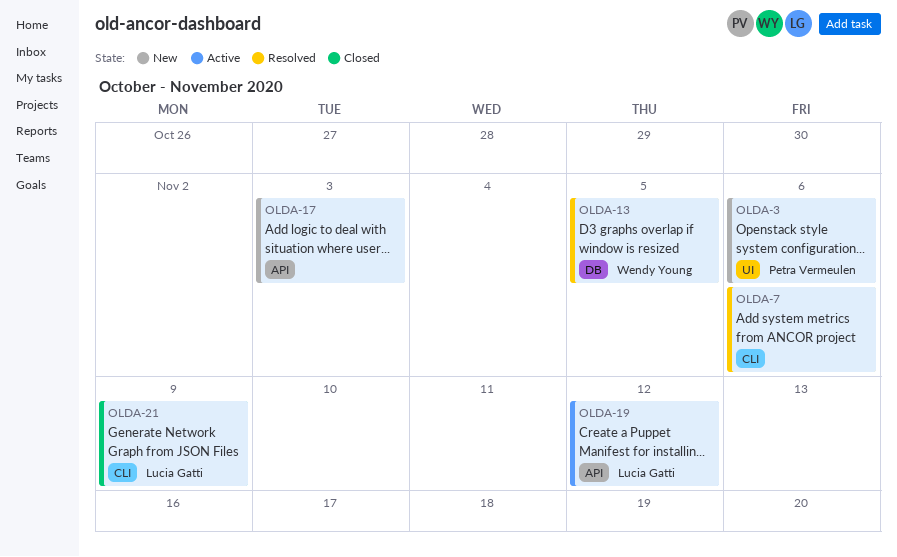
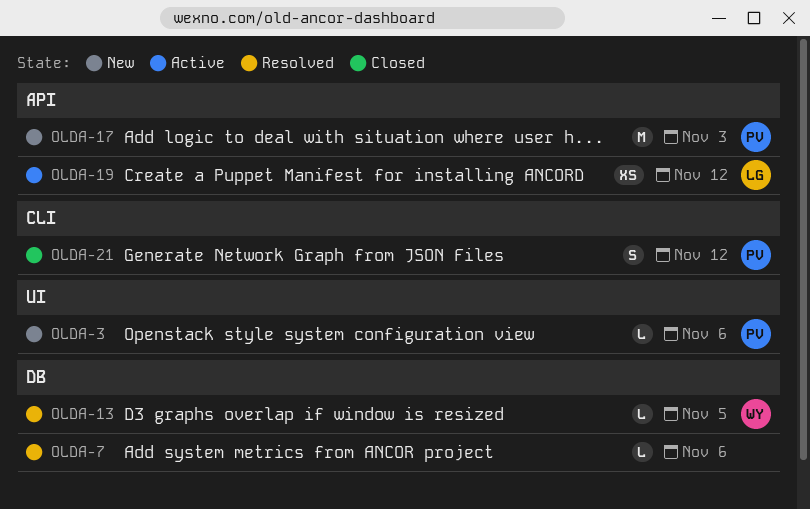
OLDA-7, label: CLI -> DB
OLDA-17, owner: none -> Petra Vermeulen
OLDA-21, owner: Lucia Gatti -> Petra Vermeulen
OLDA-21, due: Nov 9 -> Nov 12

